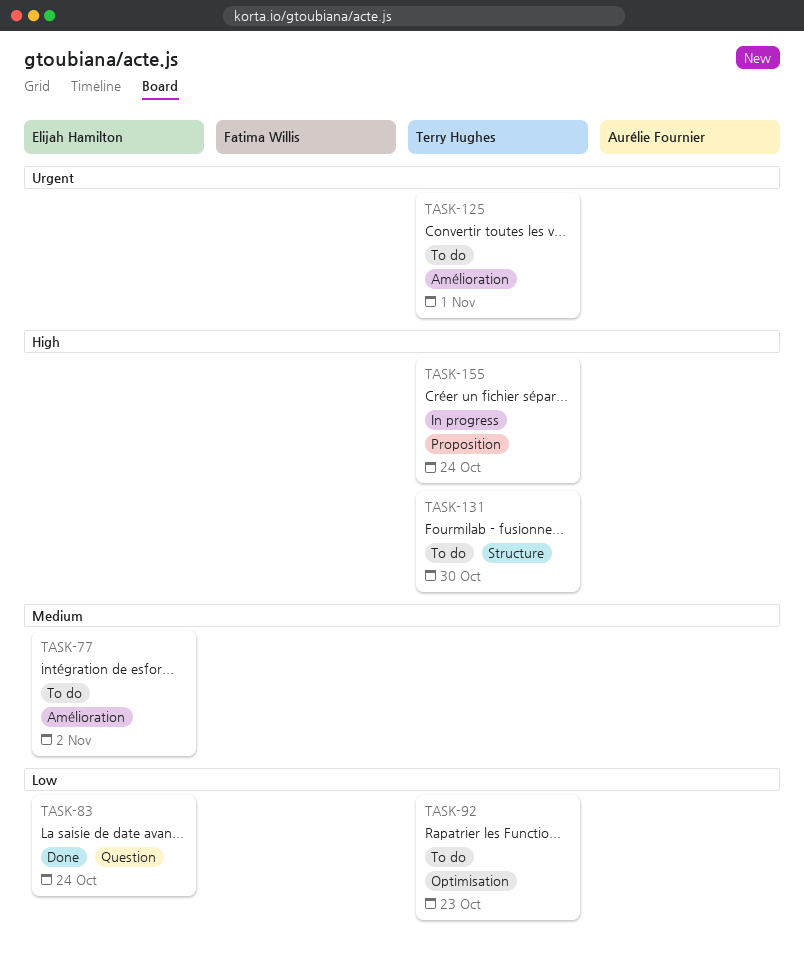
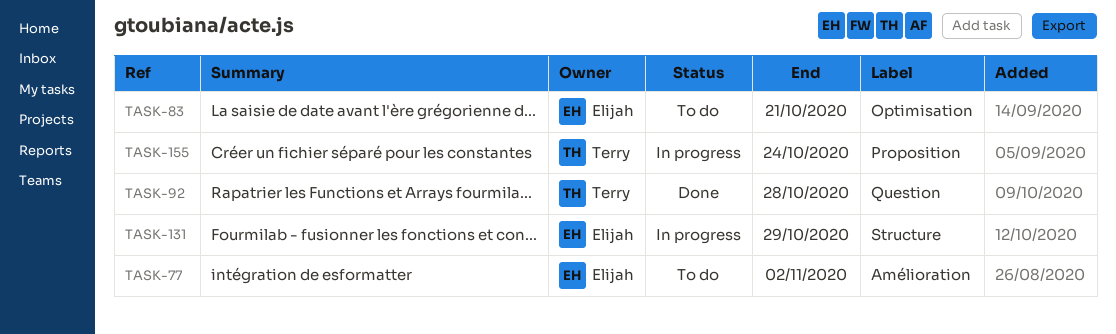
TASK-83, status: Done -> To do
TASK-83, label: Question -> Optimisation
TASK-83, due: Oct 24 -> Oct 21
TASK-92, status: To do -> Done
TASK-92, label: Optimisation -> Question
TASK-92, due: Oct 23 -> Oct 28
TASK-125: present -> none
TASK-131, status: To do -> In progress
TASK-131, owner: Terry Hughes -> Elijah Hamilton
TASK-131, due: Oct 30 -> Oct 29

